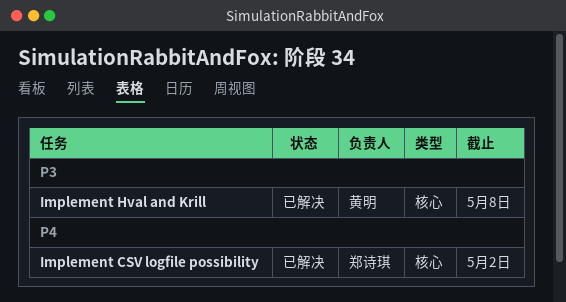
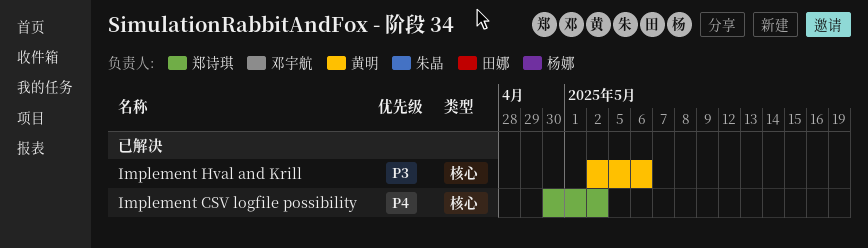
Implement Hval and Krill, due: May 8 -> May 6

